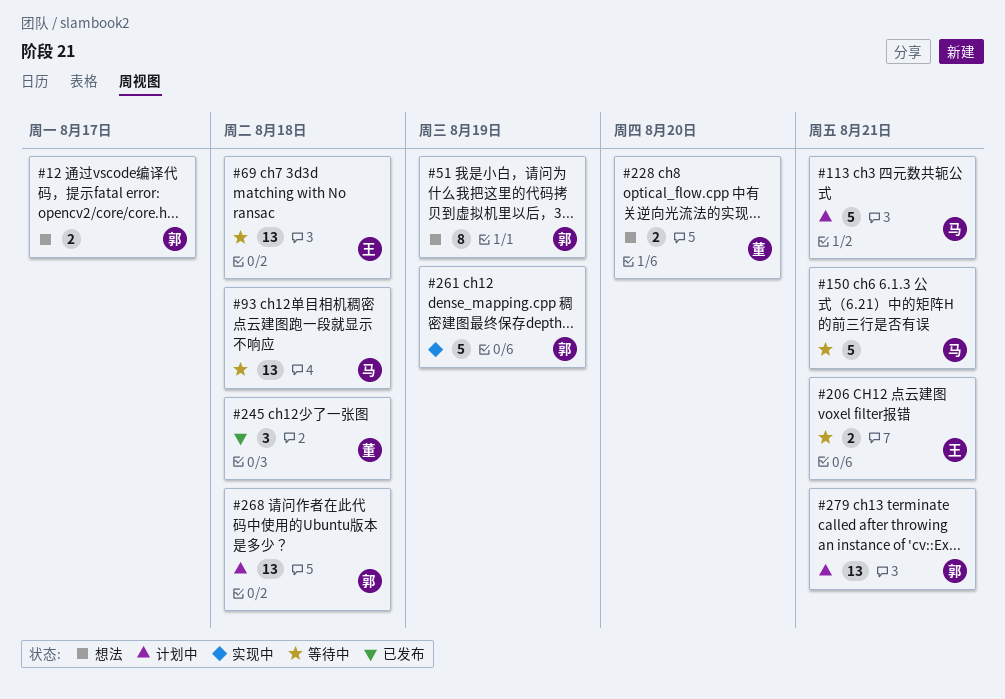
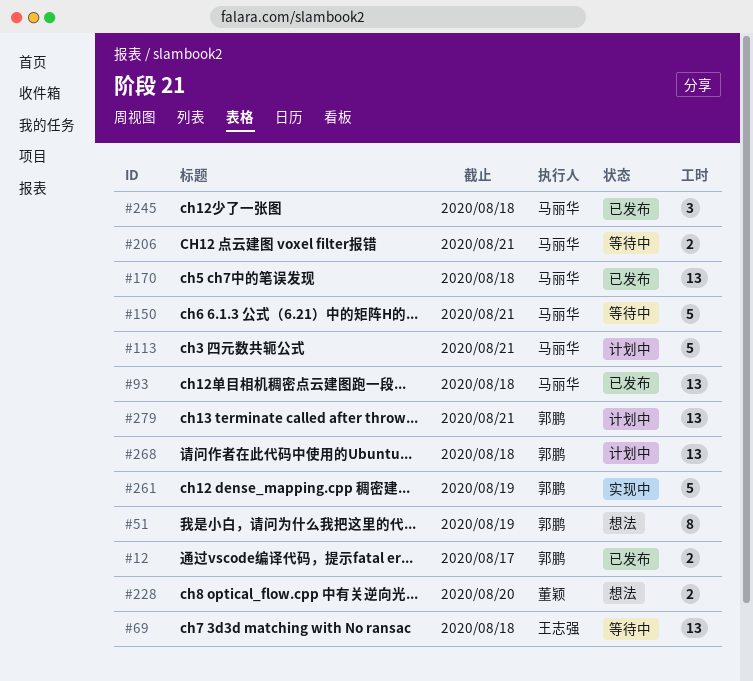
#12, status: 想法 -> 已发布
#93, status: 等待中 -> 已发布
#170: none -> present
#206, owner: 王志强 -> 马丽华
#245, owner: 董颖 -> 马丽华

